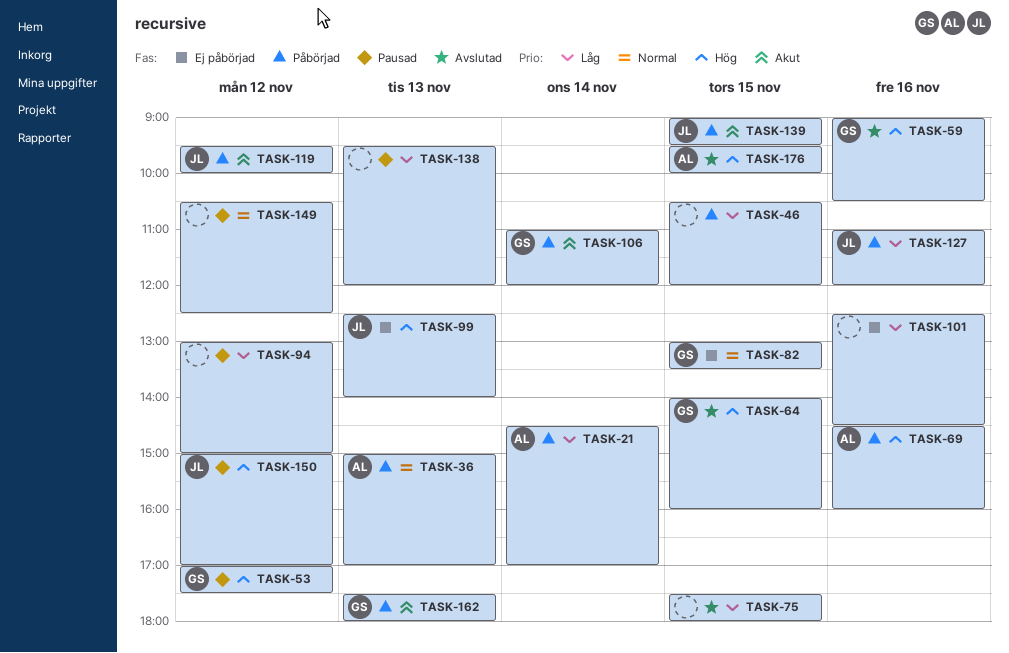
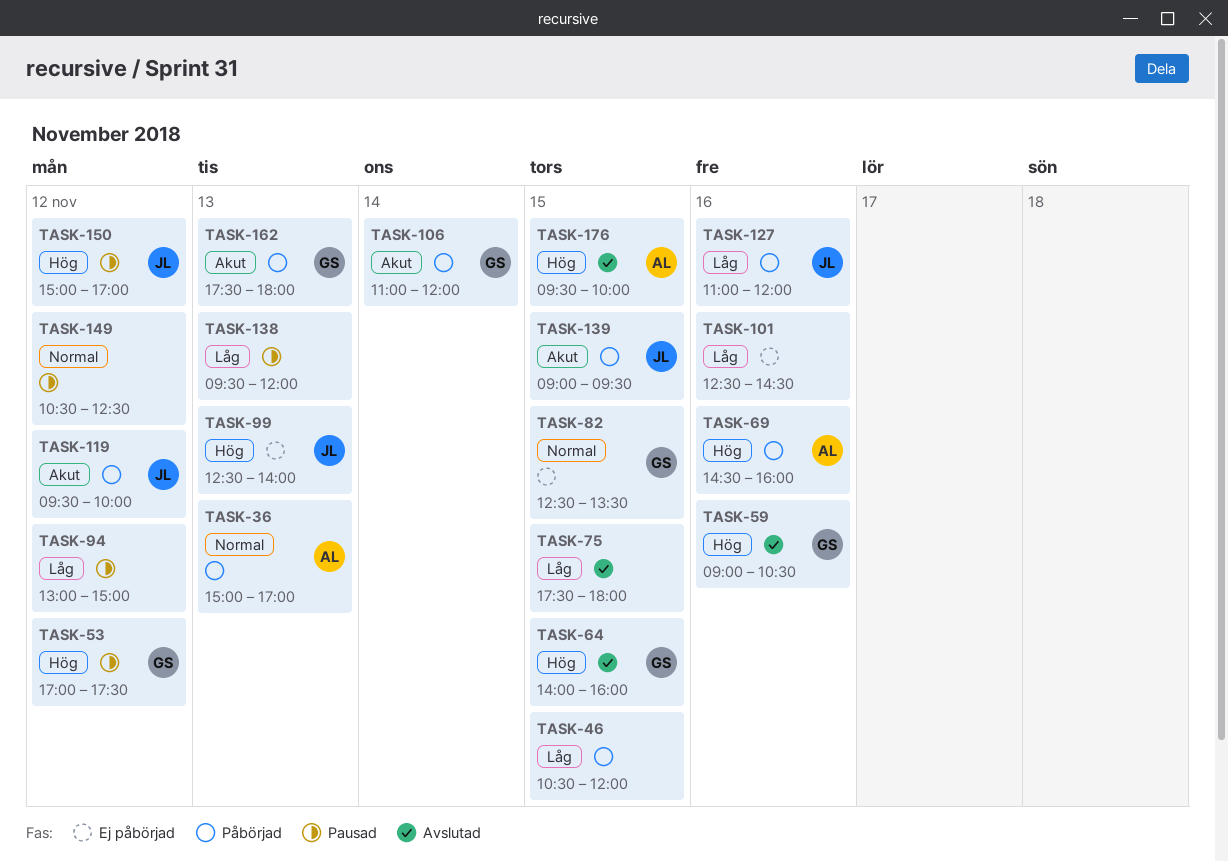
TASK-21: present -> none
TASK-82, begins: 13:00 -> 12:30

